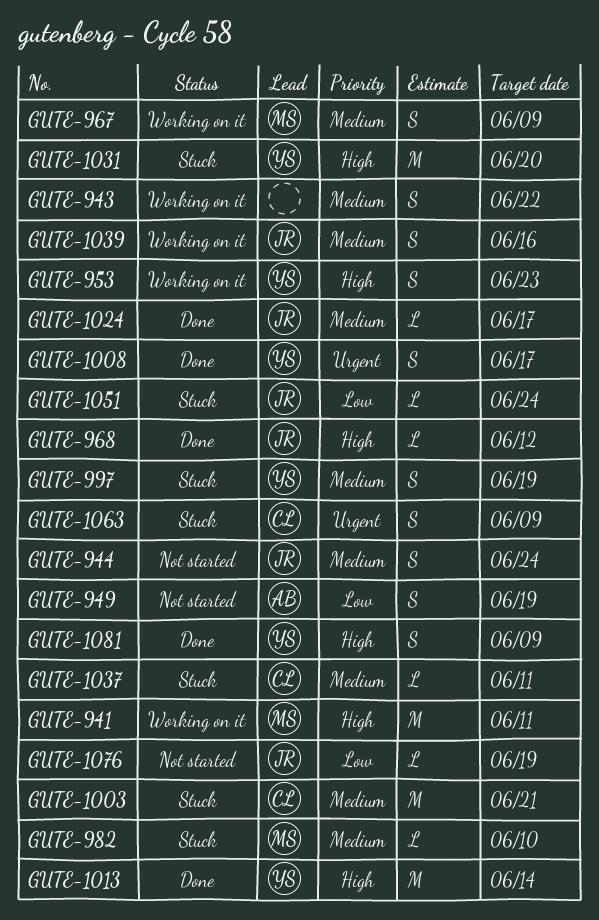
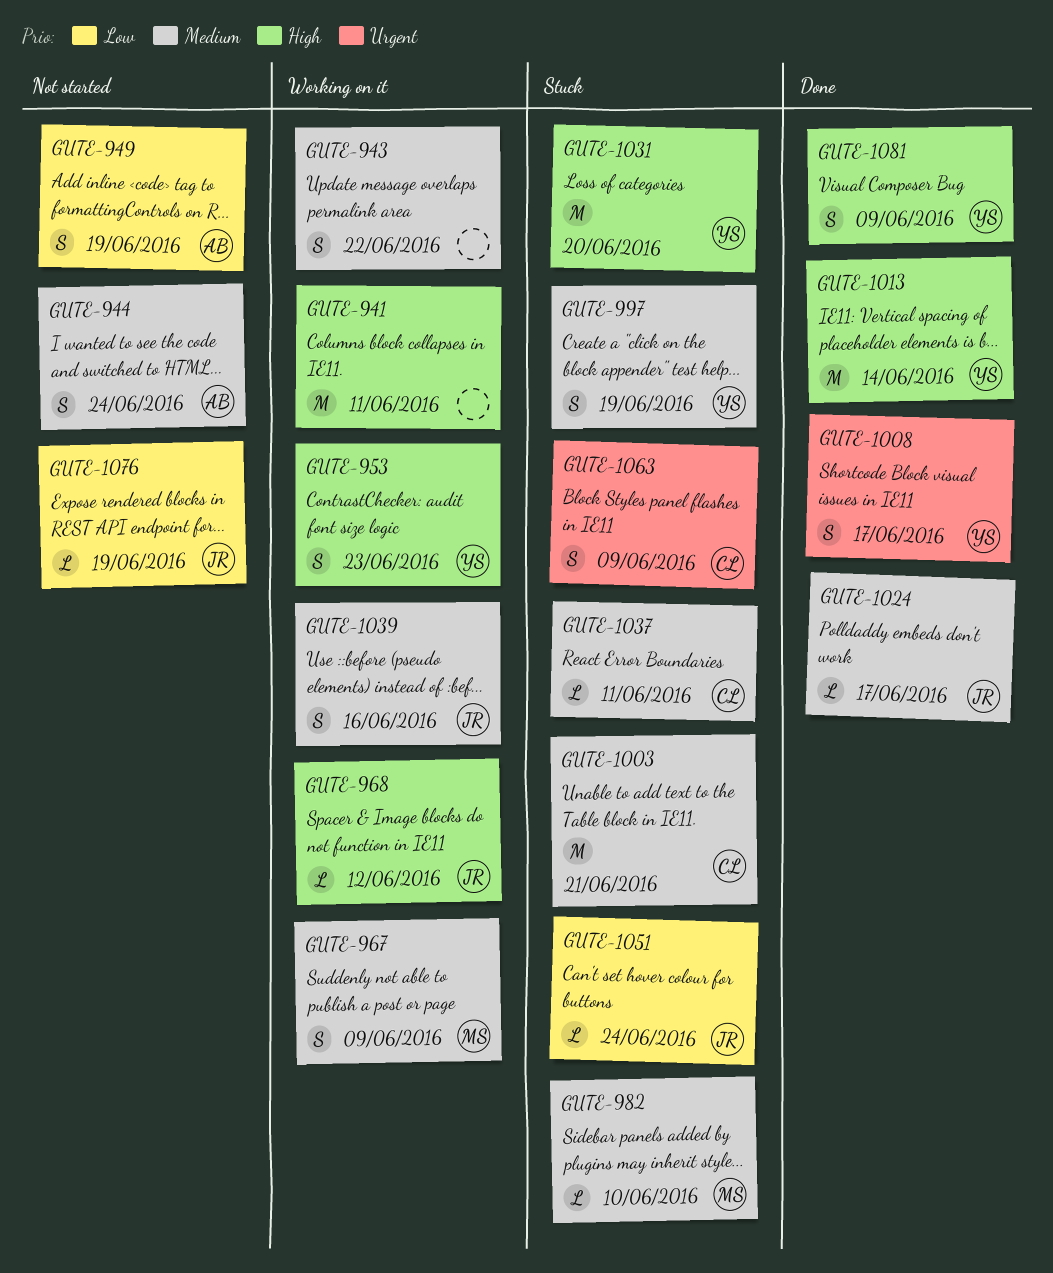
GUTE-941, owner: MS -> none
GUTE-944, owner: JR -> AB
GUTE-968, status: Done -> Working on it

